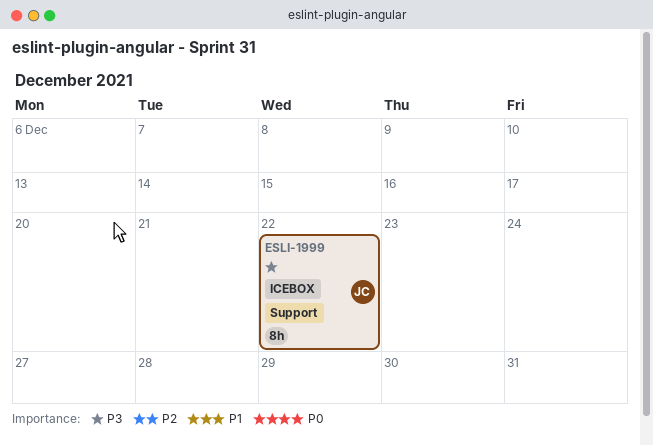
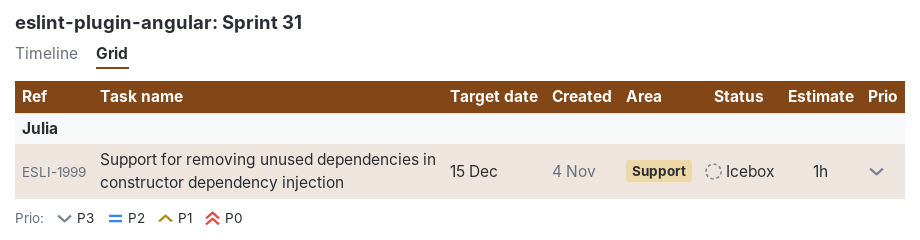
ESLI-1999, estimate: 8h -> 1h
ESLI-1999, due: Dec 22 -> Dec 15

